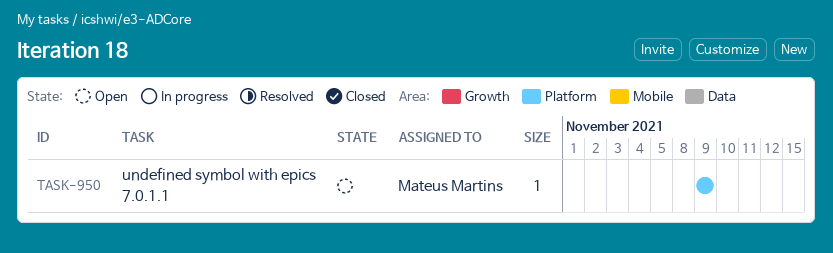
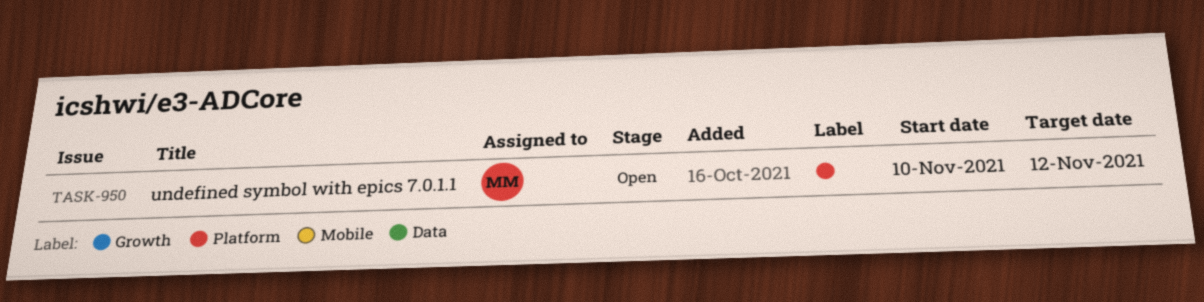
TASK-950, start: Nov 9 -> Nov 10
TASK-950, due: Nov 9 -> Nov 12

